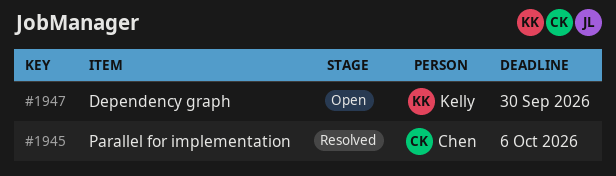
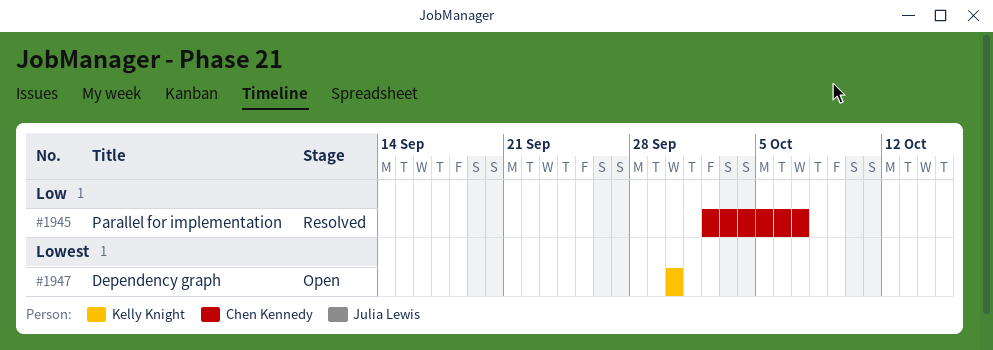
#1945, due: Oct 6 -> Oct 7

